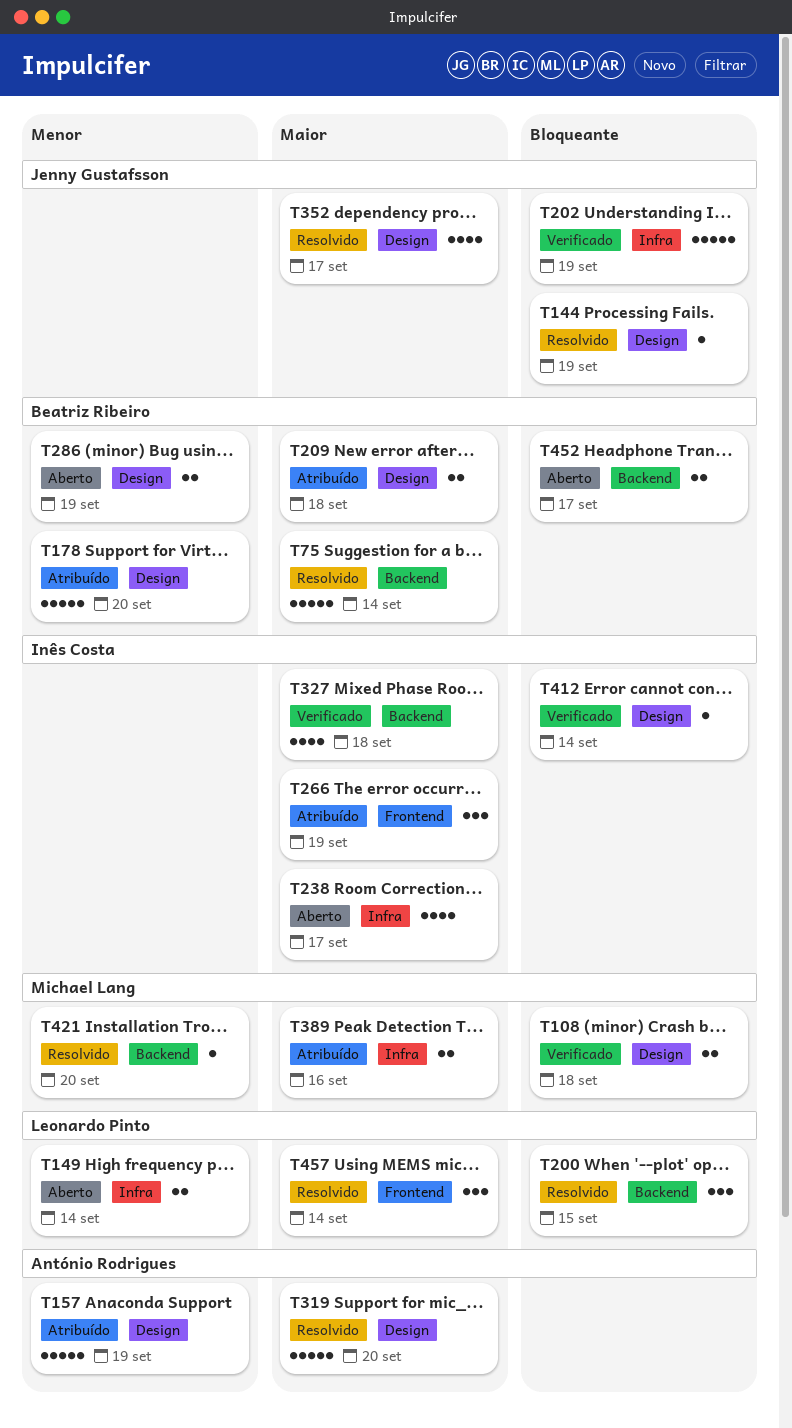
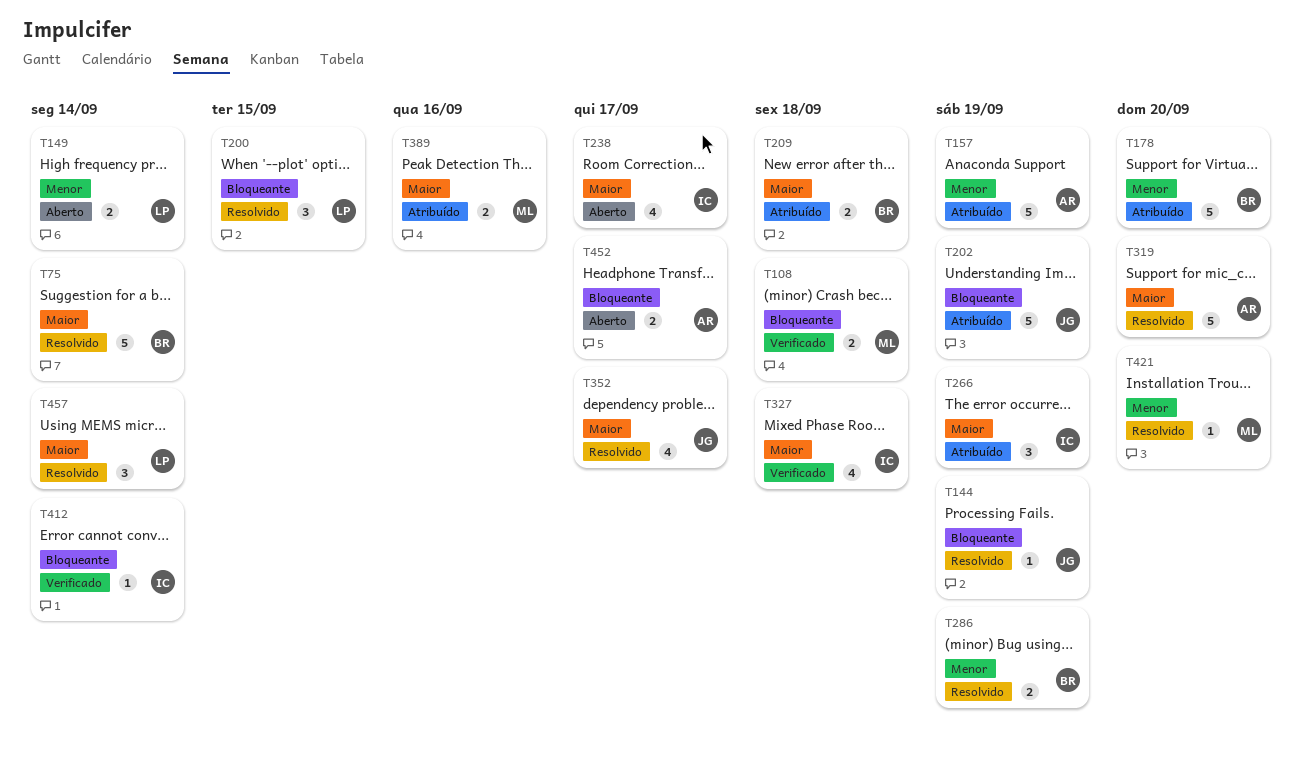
T202, status: Verificado -> Atribuído
T286, status: Aberto -> Resolvido
T452, owner: Beatriz Ribeiro -> António Rodrigues

